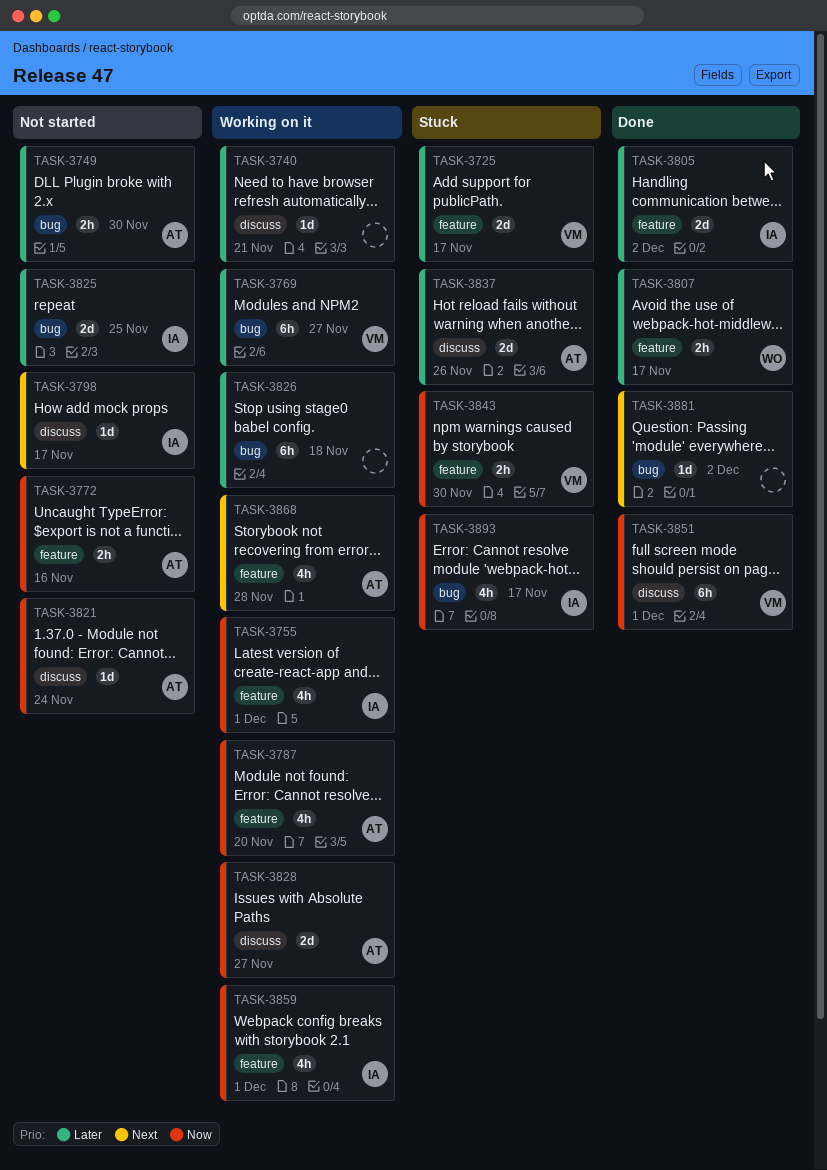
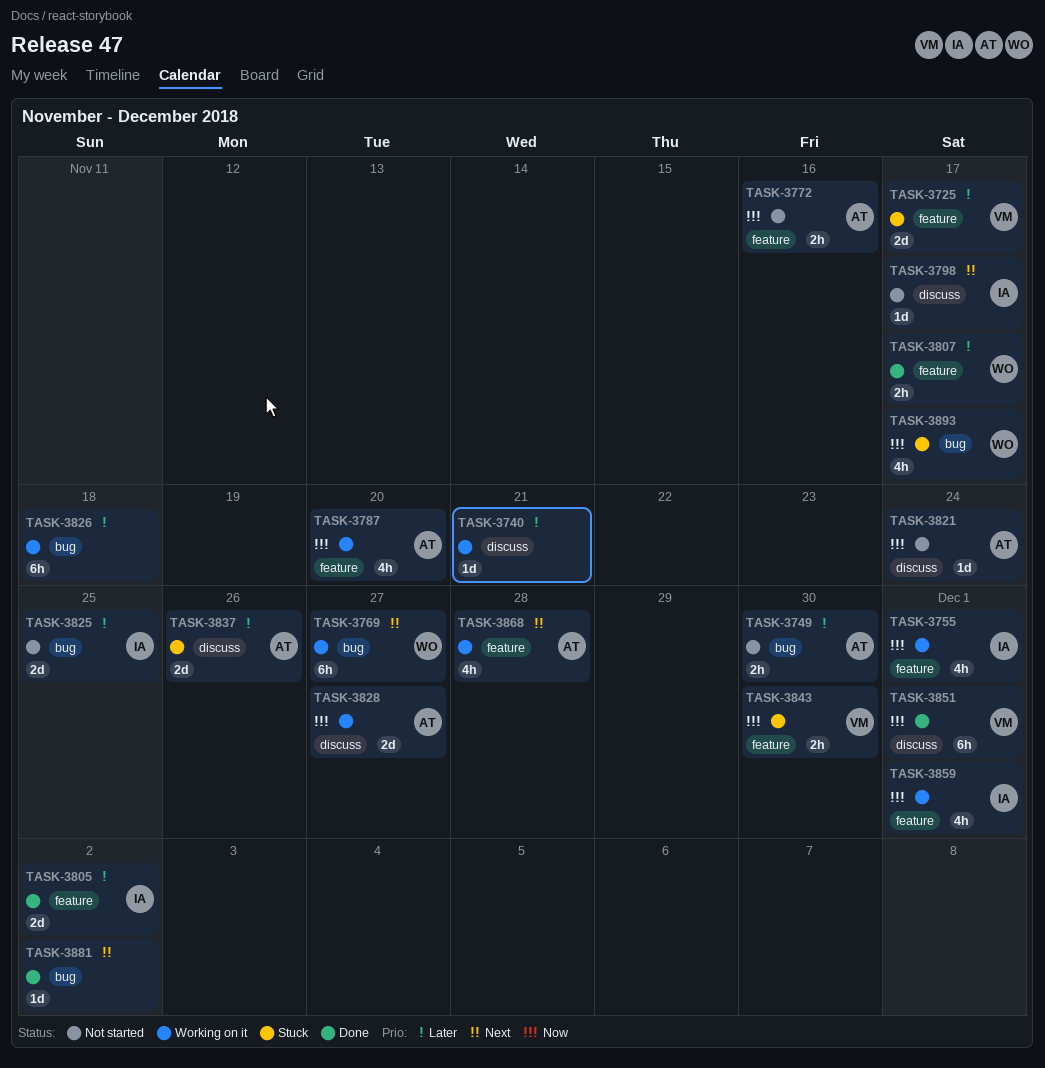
TASK-3769, owner: VM -> WO
TASK-3769, priority: Later -> Next
TASK-3893, owner: IA -> WO

